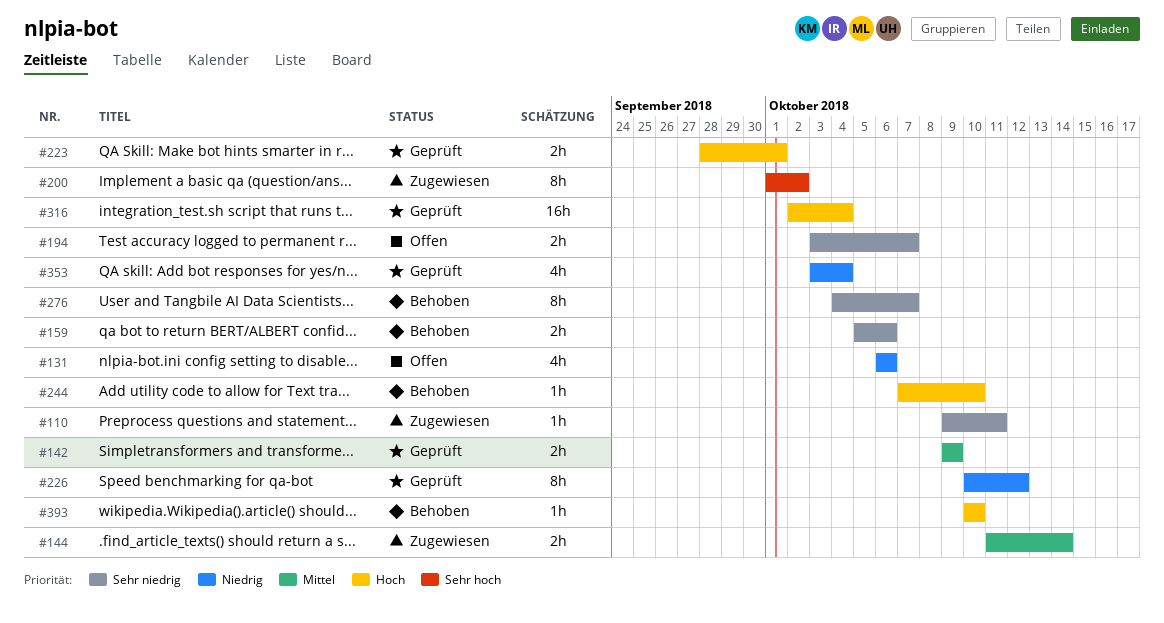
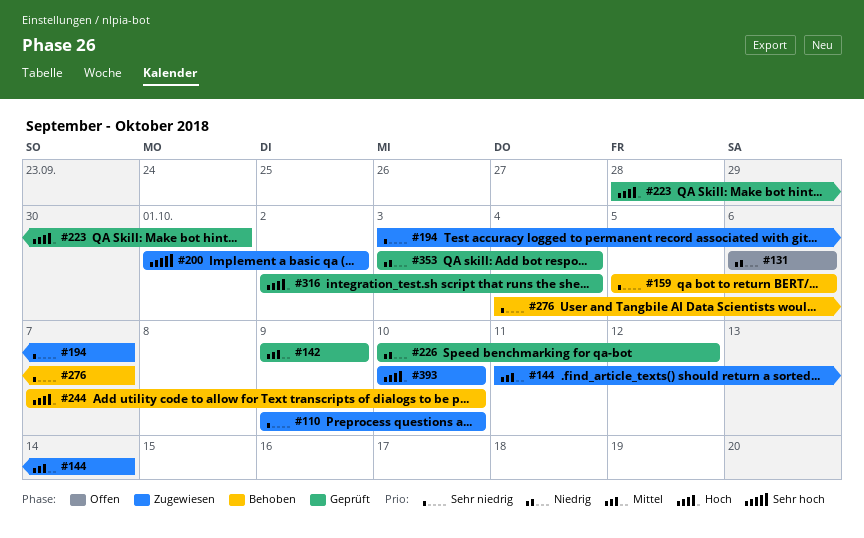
#110, due: Oct 11 -> Oct 10
#194, status: Offen -> Zugewiesen
#393, status: Behoben -> Zugewiesen

